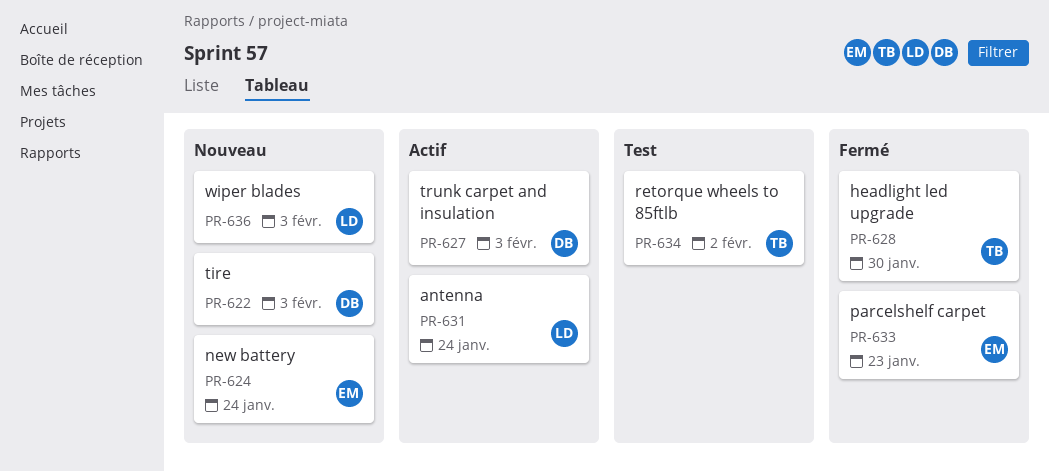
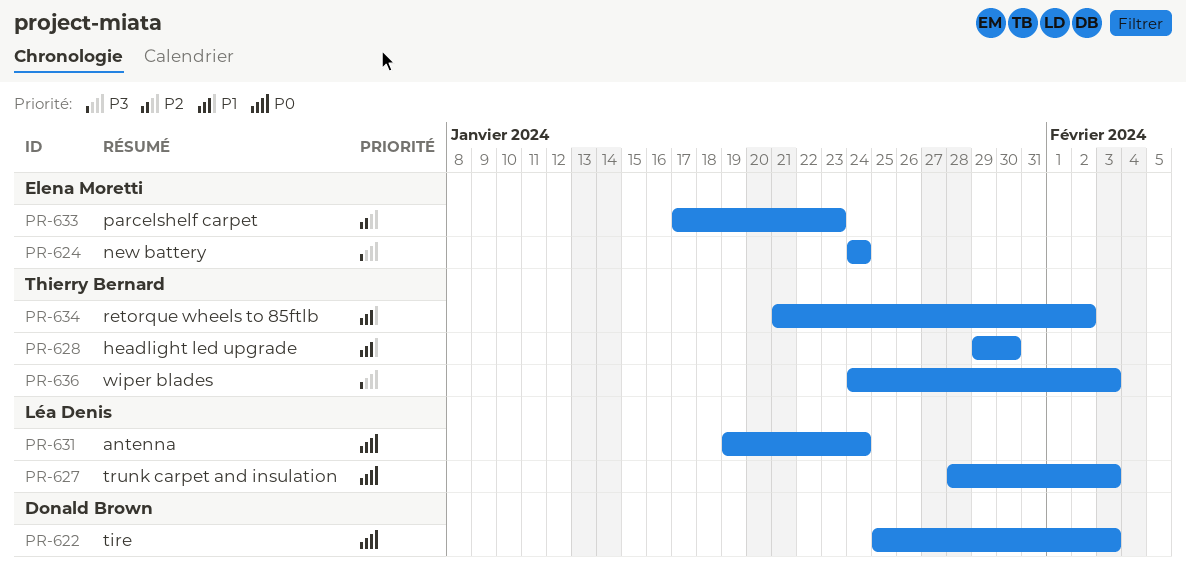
PR-627, owner: Donald Brown -> Léa Denis
PR-636, owner: Léa Denis -> Thierry Bernard

